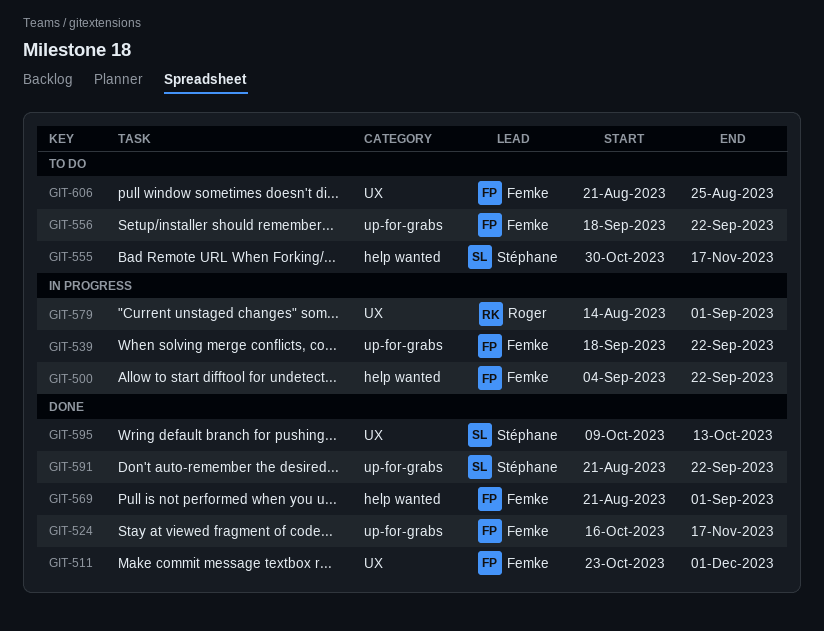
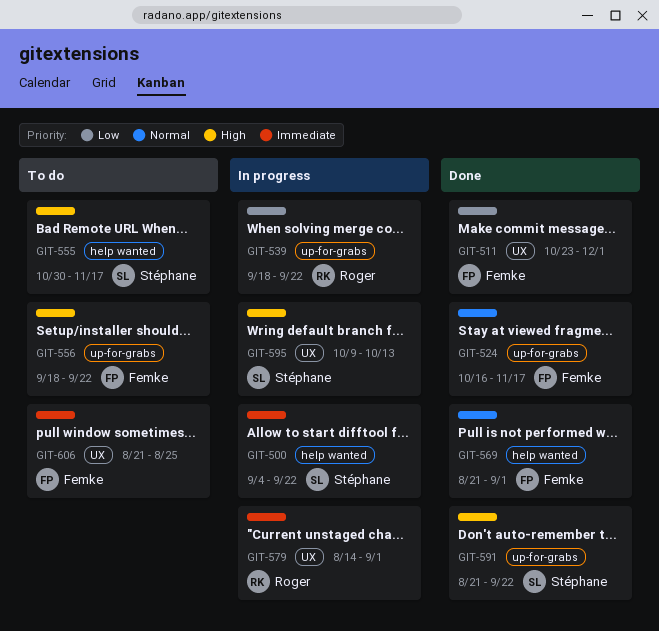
GIT-500, owner: Femke -> Stéphane
GIT-539, owner: Femke -> Roger
GIT-595, status: Done -> In progress

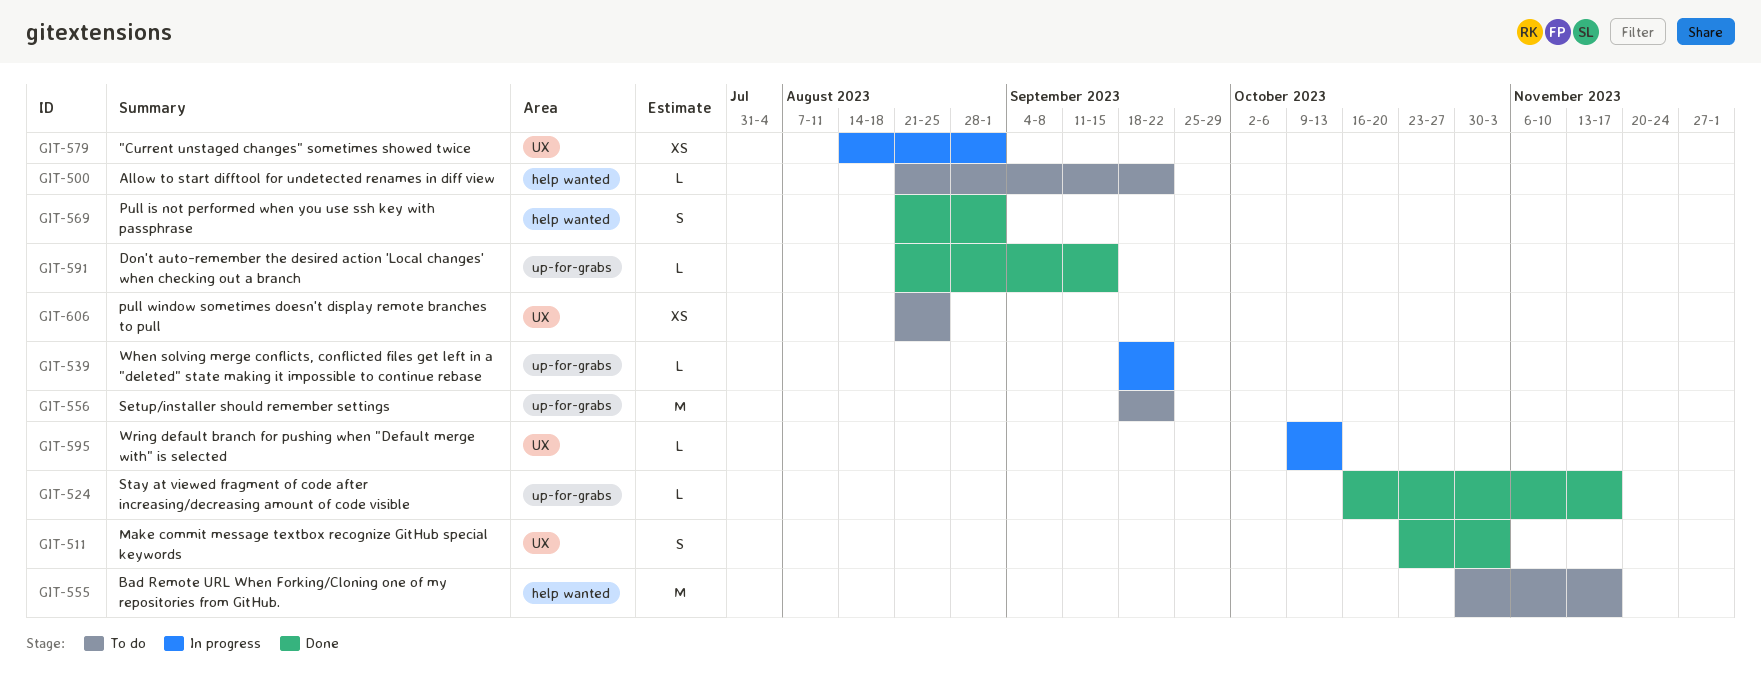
GIT-500, status: In progress -> To do
GIT-500, start: Sep 4 -> Aug 21
GIT-511, due: Dec 1 -> Nov 3
GIT-591, due: Sep 22 -> Sep 15

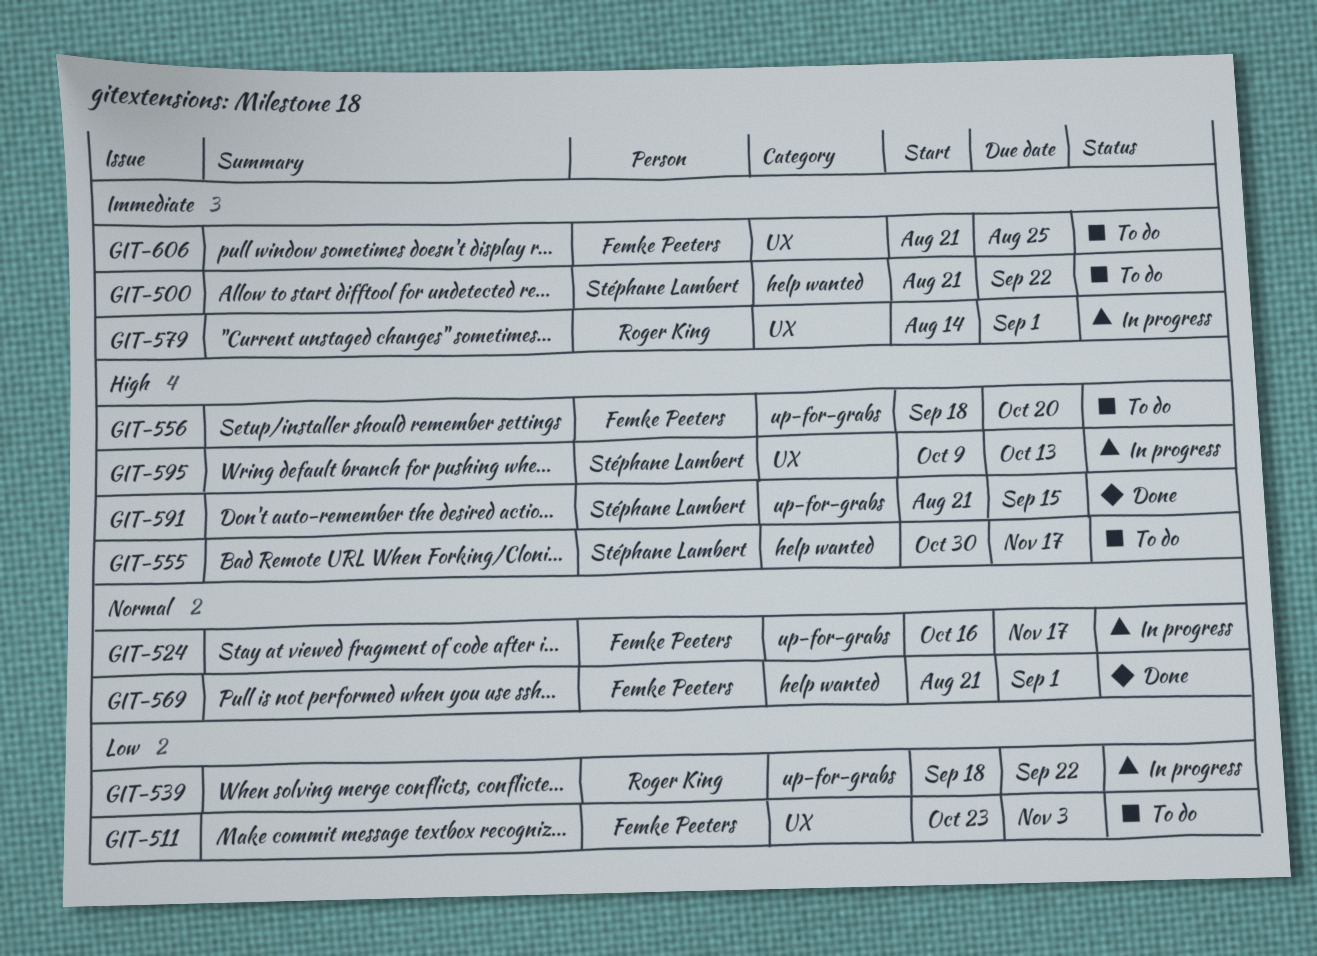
GIT-511, status: Done -> To do
GIT-524, status: Done -> In progress
GIT-556, due: Sep 22 -> Oct 20

